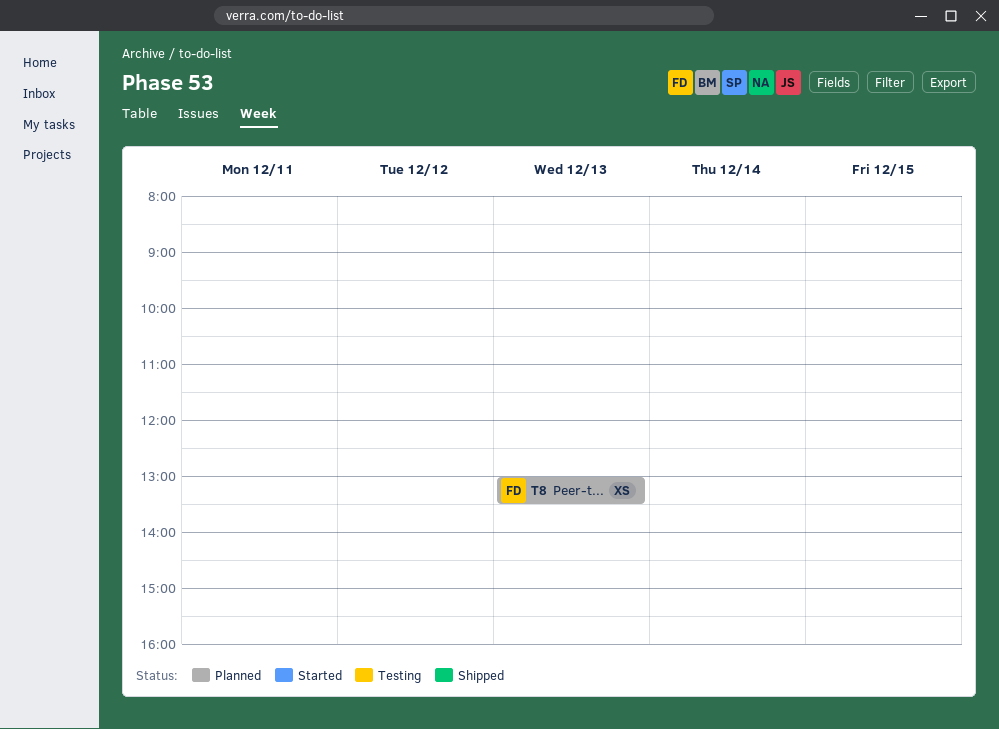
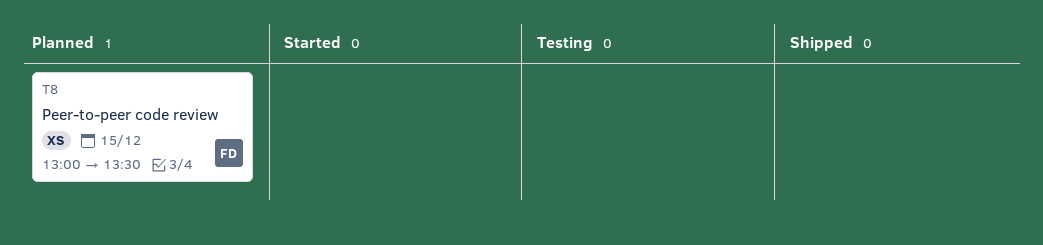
T8, day: Dec 13 -> Dec 15

